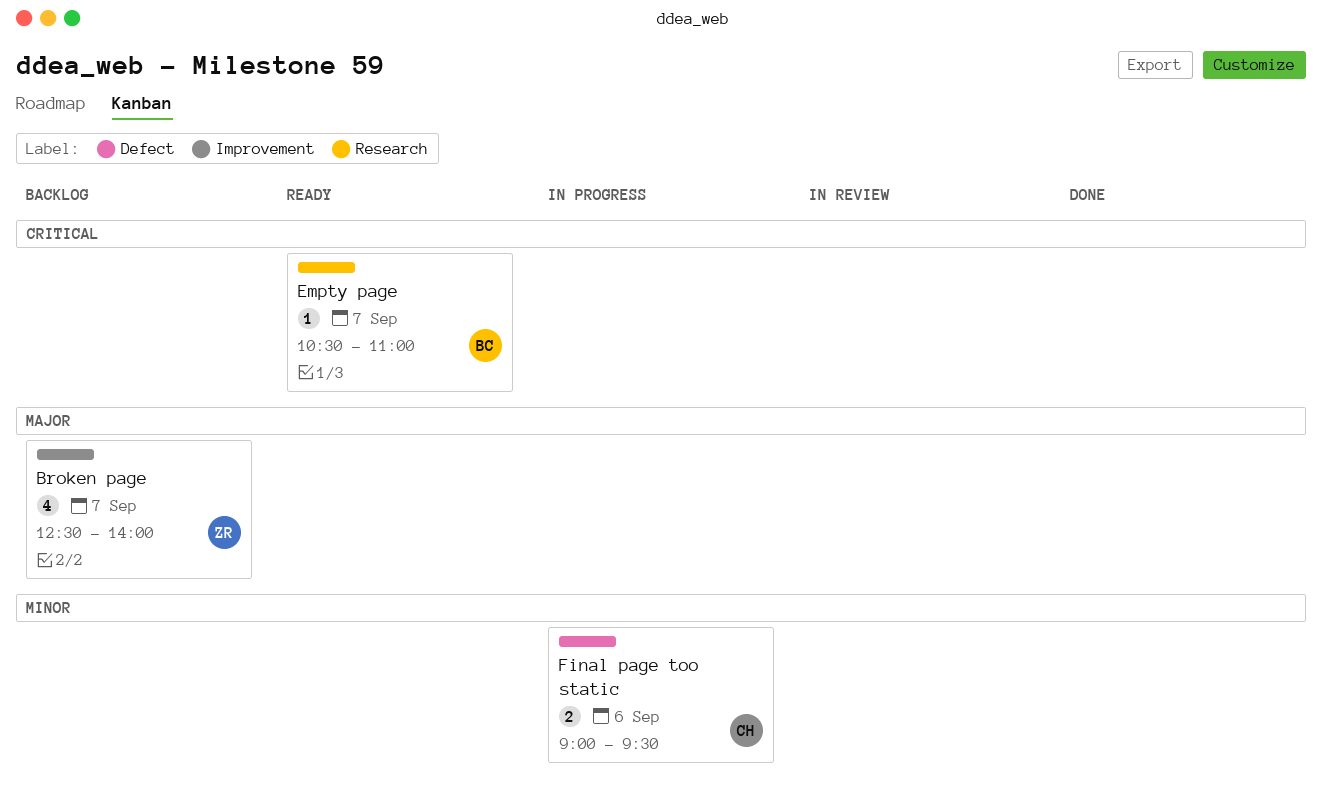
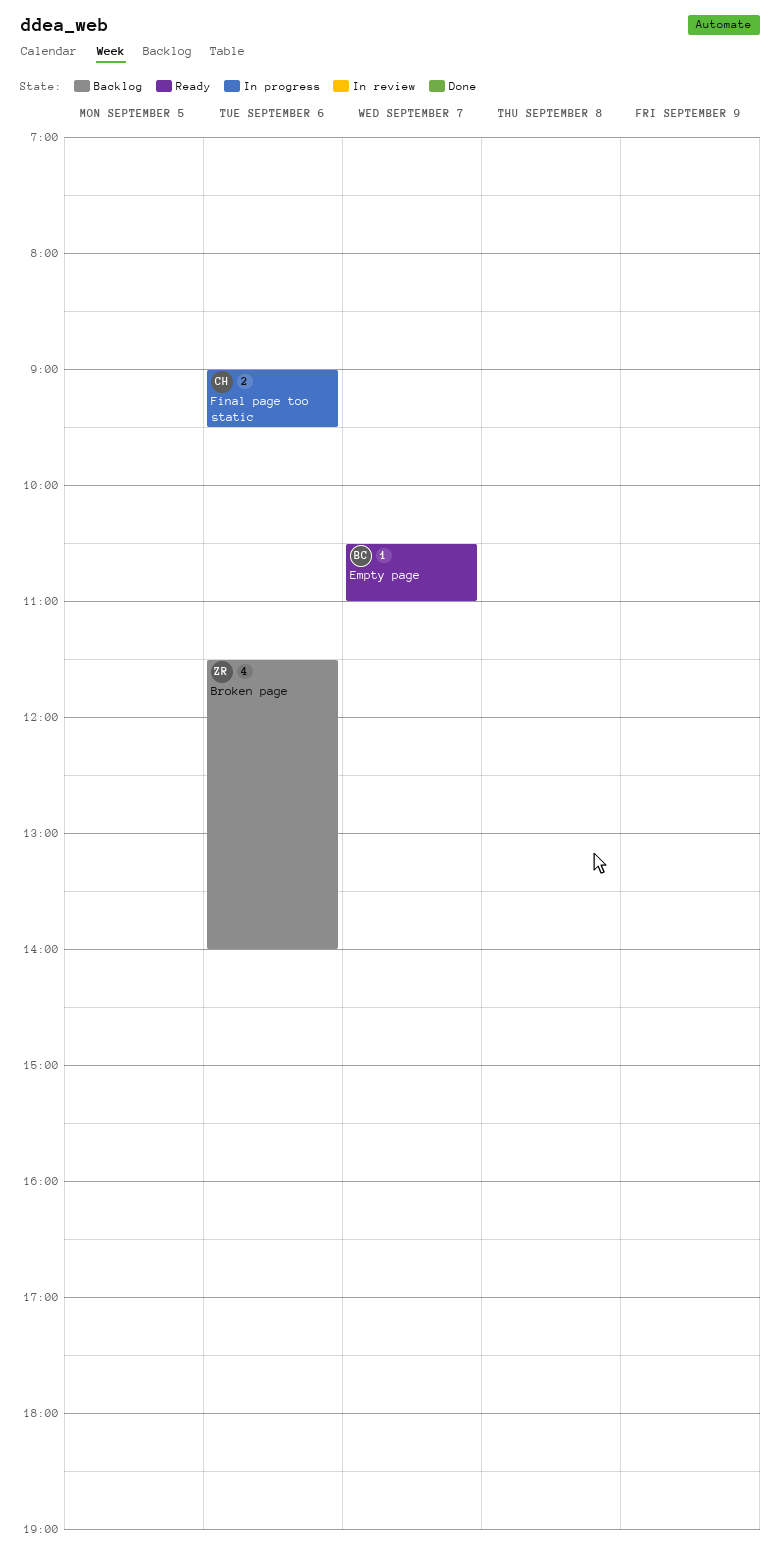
Broken page, day: Sep 7 -> Sep 6
Broken page, begins: 12:30 -> 11:30

